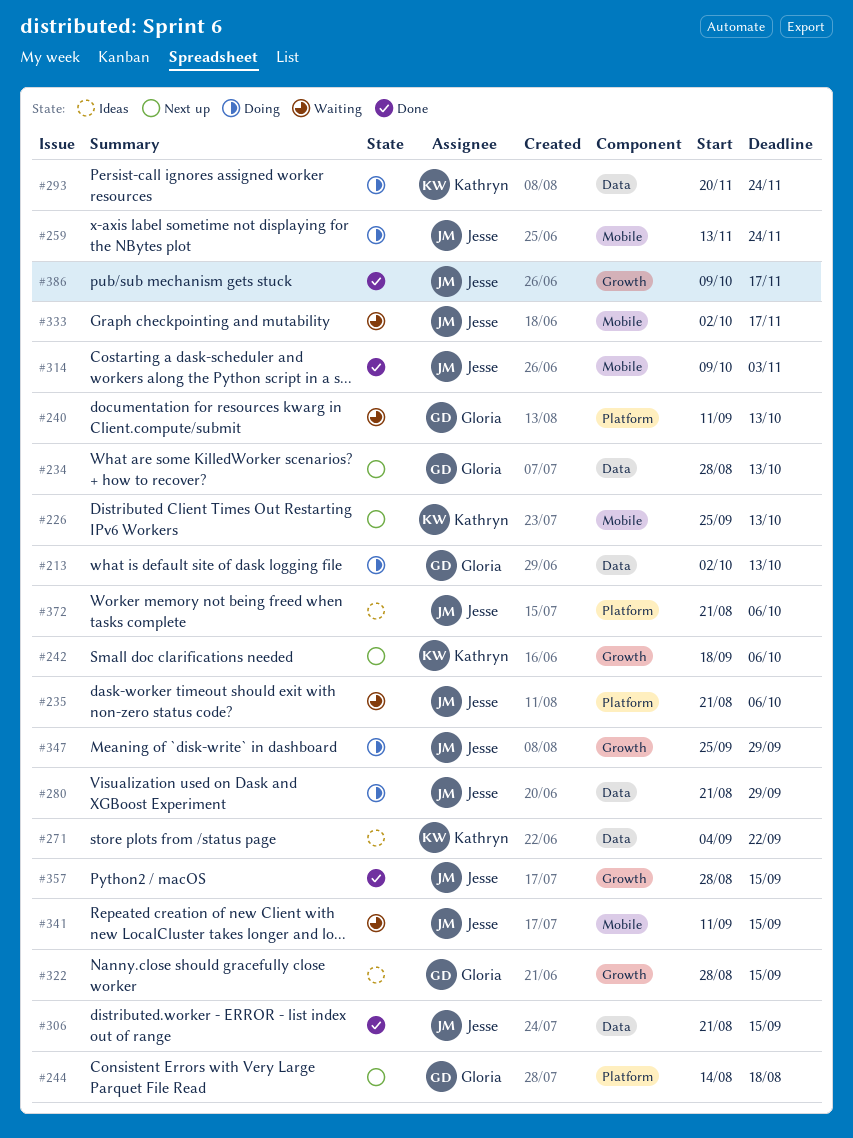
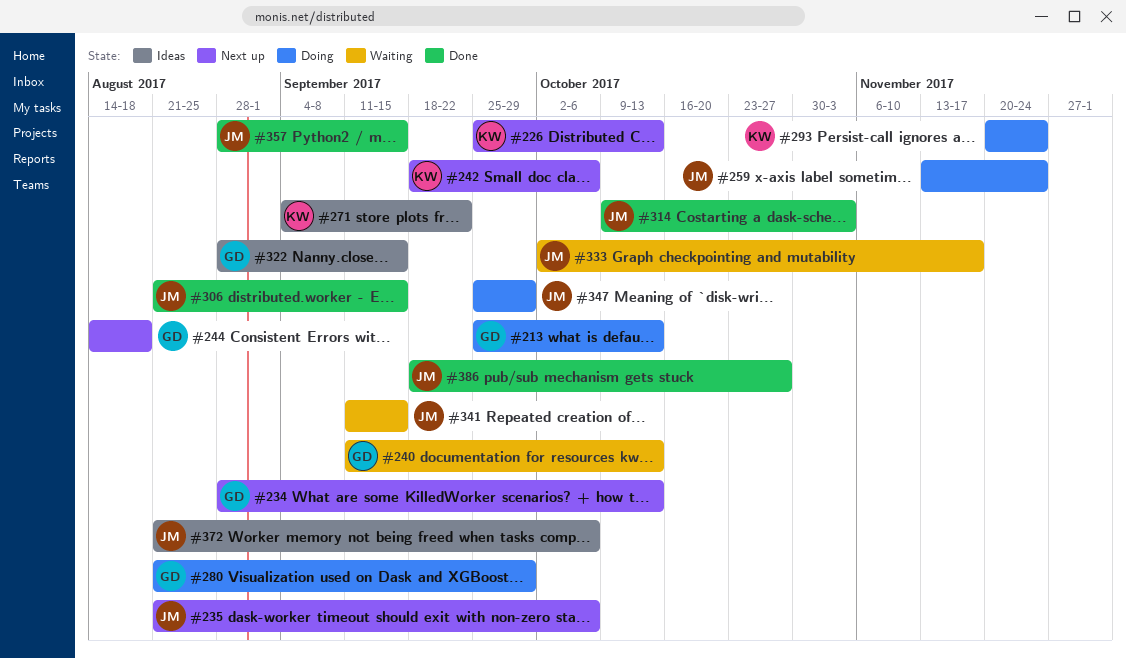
#213, start: Oct 2 -> Sep 25
#235, status: Waiting -> Next up
#280, owner: Jesse -> Gloria
#386, start: Oct 9 -> Sep 18
#386, due: Nov 17 -> Oct 27

